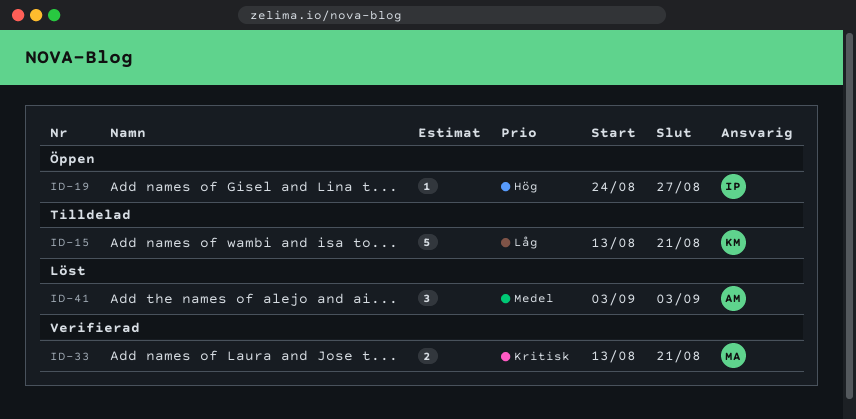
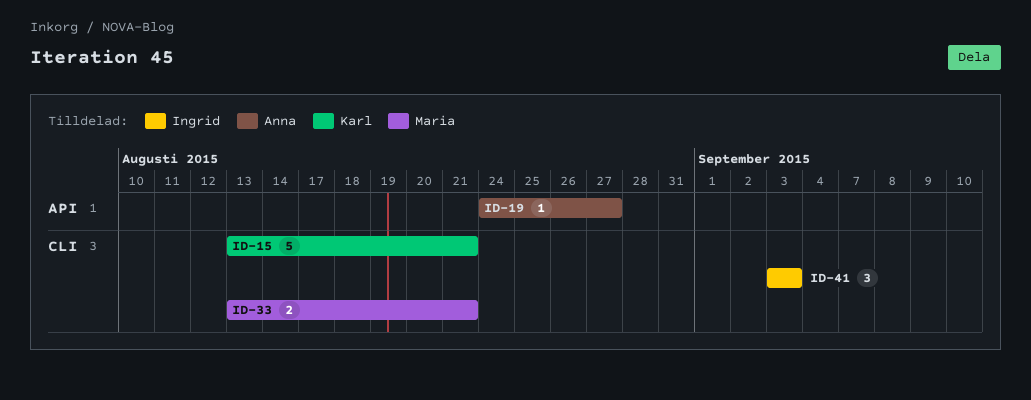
ID-19, owner: Ingrid -> Anna
ID-41, owner: Anna -> Ingrid

